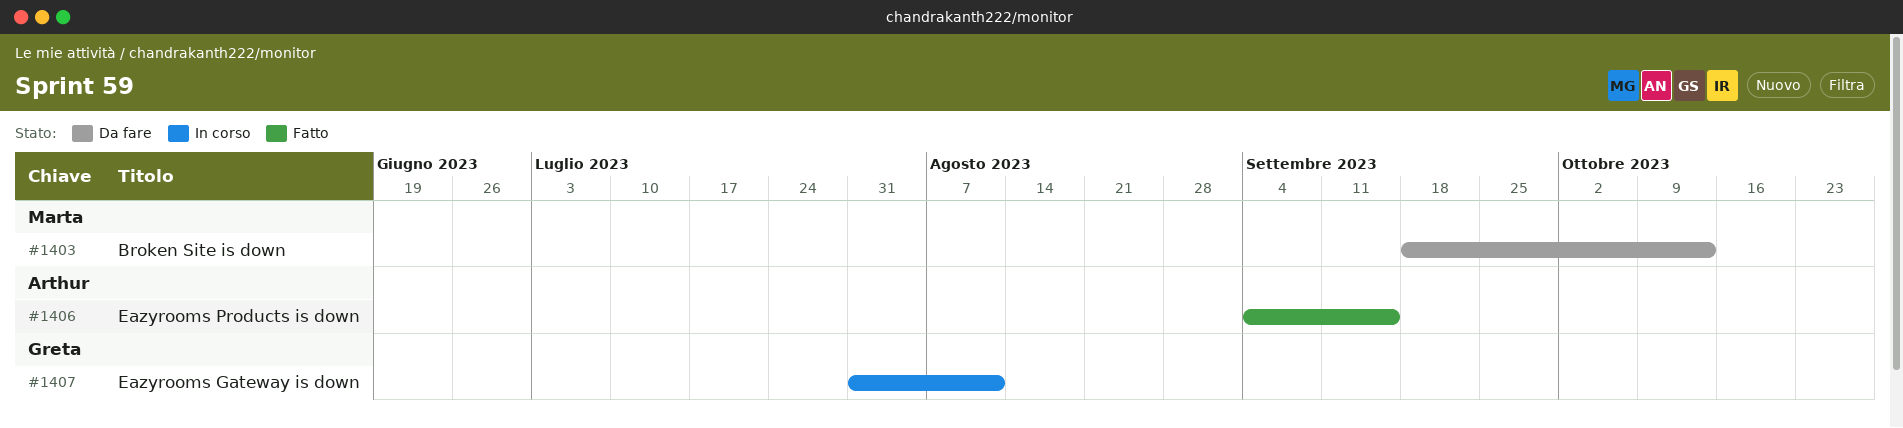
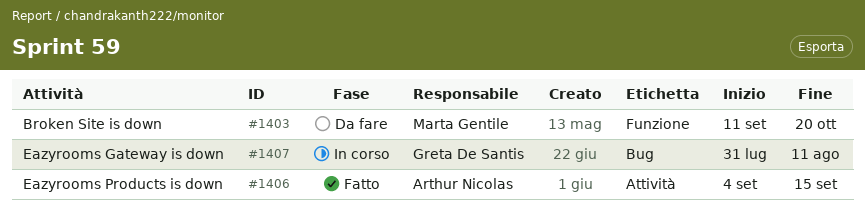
#1403, start: Sep 18 -> Sep 11
#1403, due: Oct 13 -> Oct 20

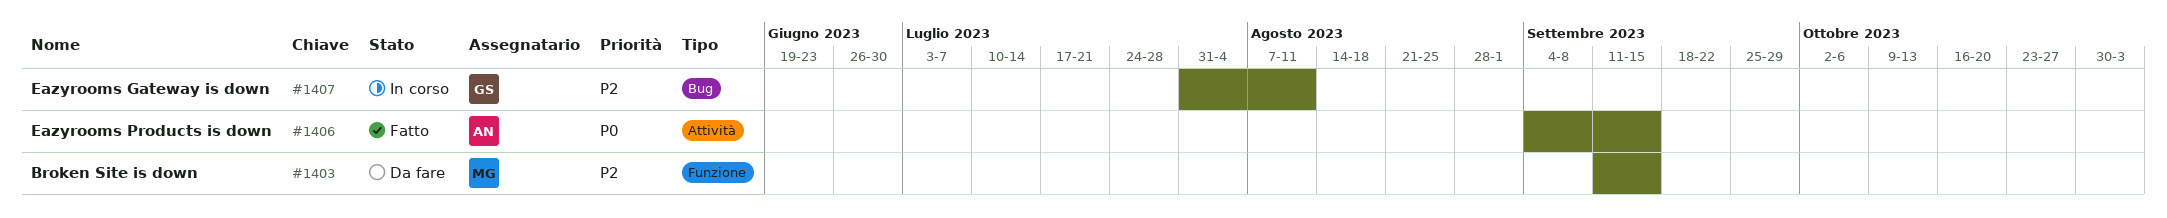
#1403, due: Oct 20 -> Sep 15

